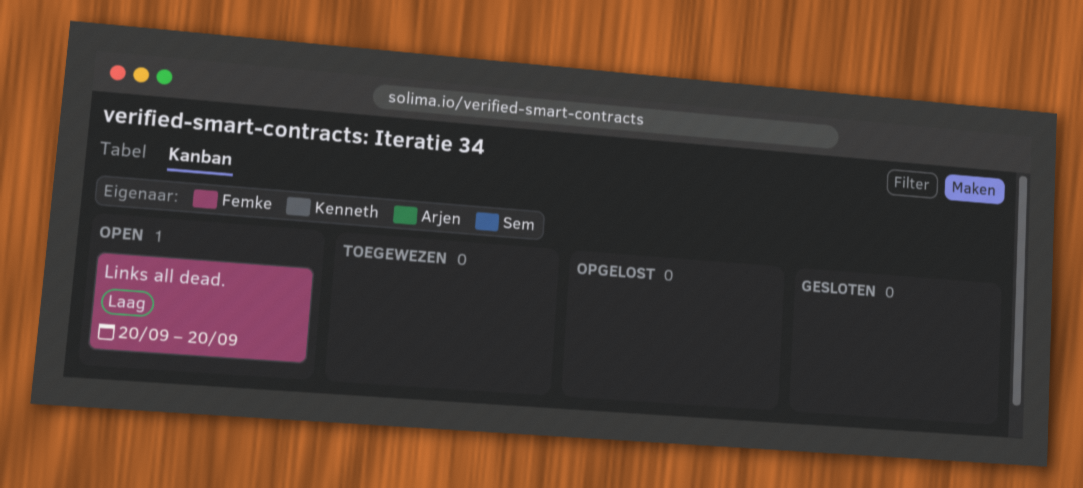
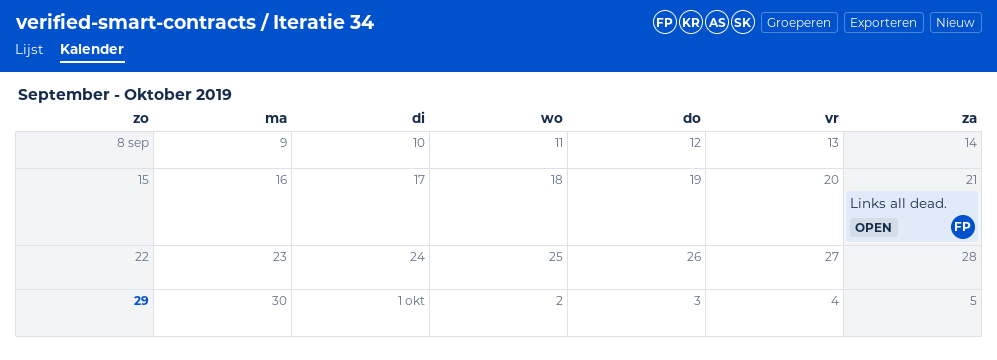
Links all dead., due: Sep 20 -> Sep 21

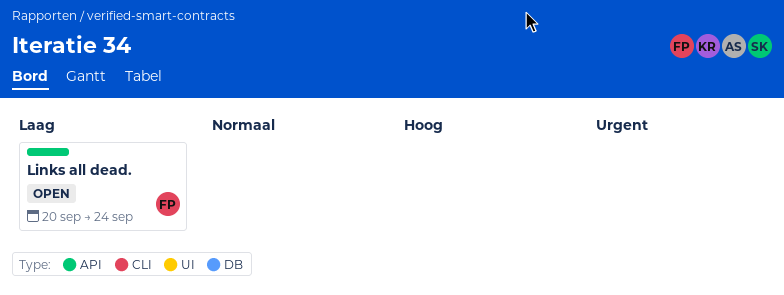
Links all dead., due: Sep 21 -> Sep 24

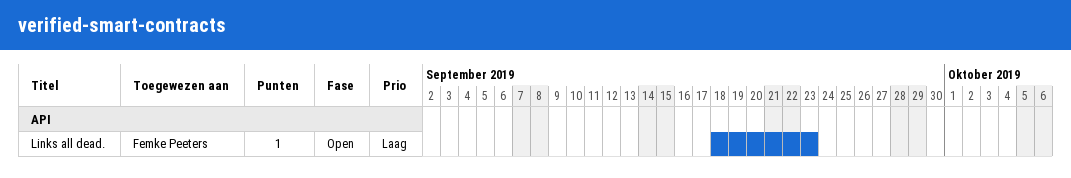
Links all dead., start: Sep 20 -> Sep 18
Links all dead., due: Sep 24 -> Sep 23

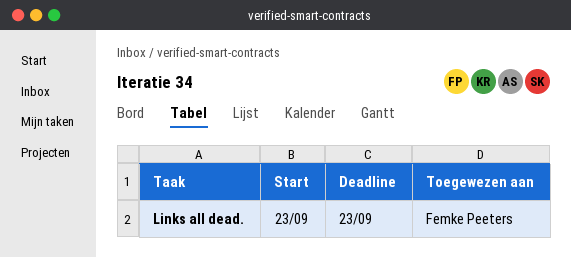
Links all dead., start: Sep 18 -> Sep 23

